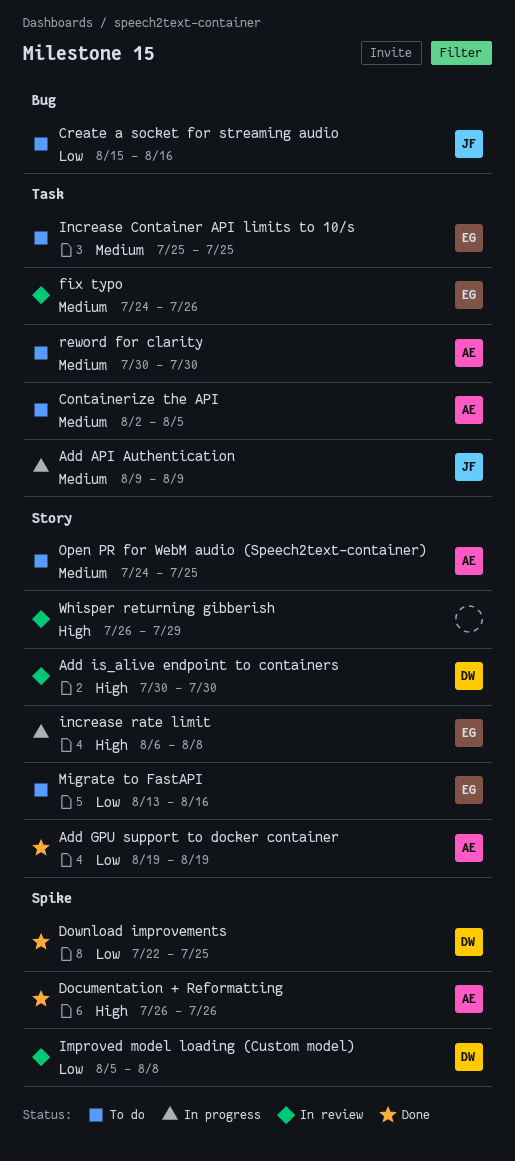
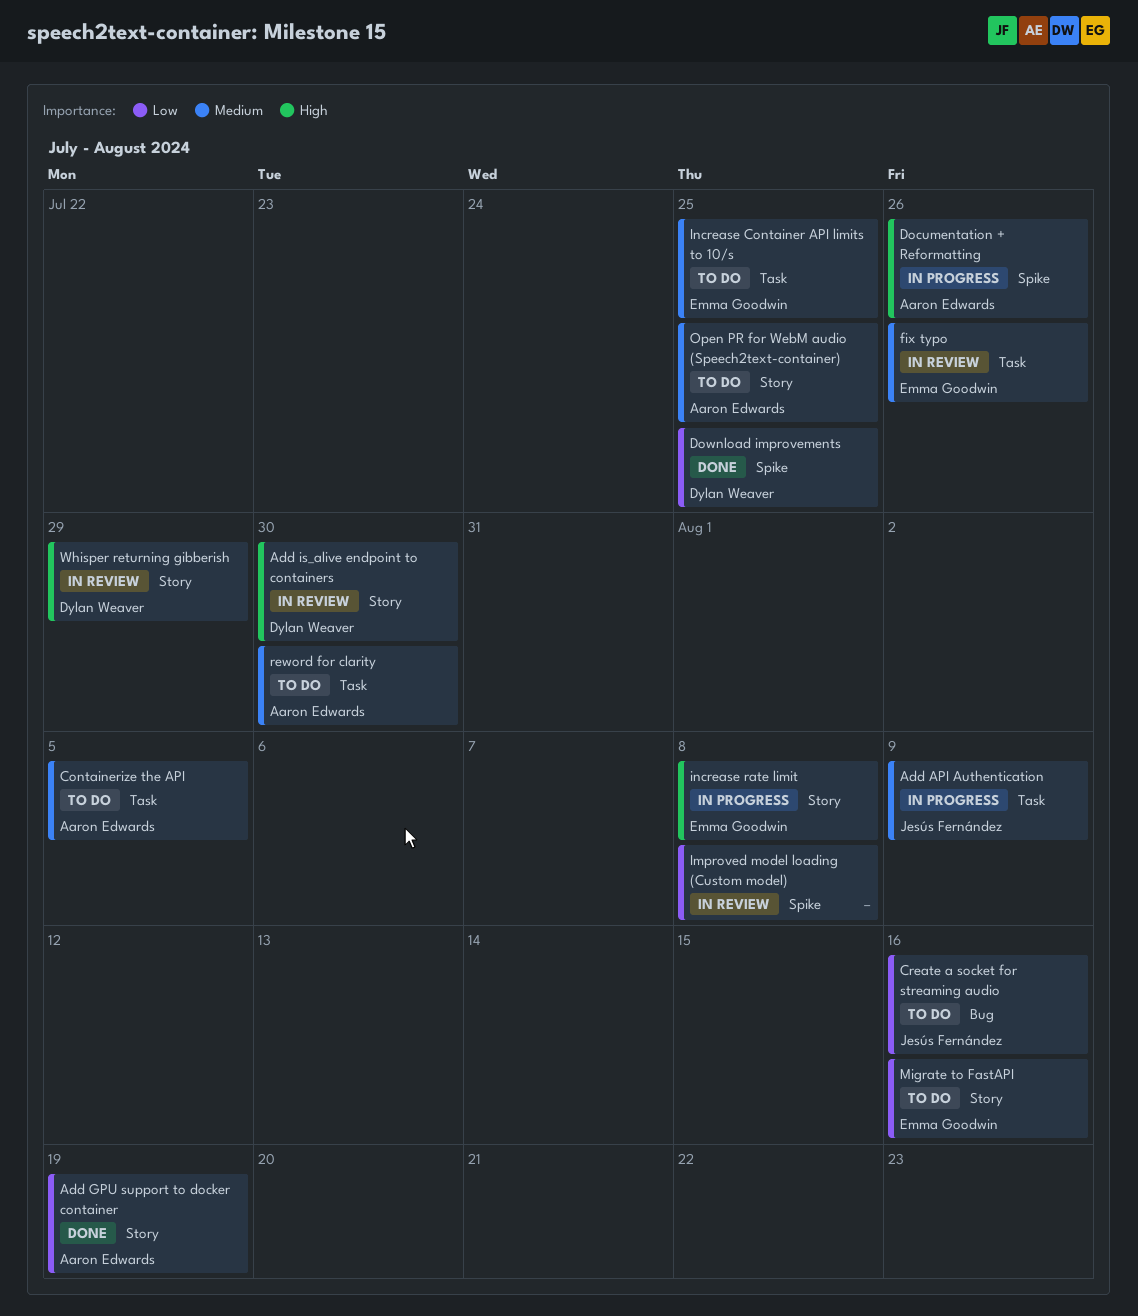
Documentation + Reformatting, status: Done -> In progress
Improved model loading (Custom model), owner: Dylan Weaver -> none
Whisper returning gibberish, owner: none -> Dylan Weaver

